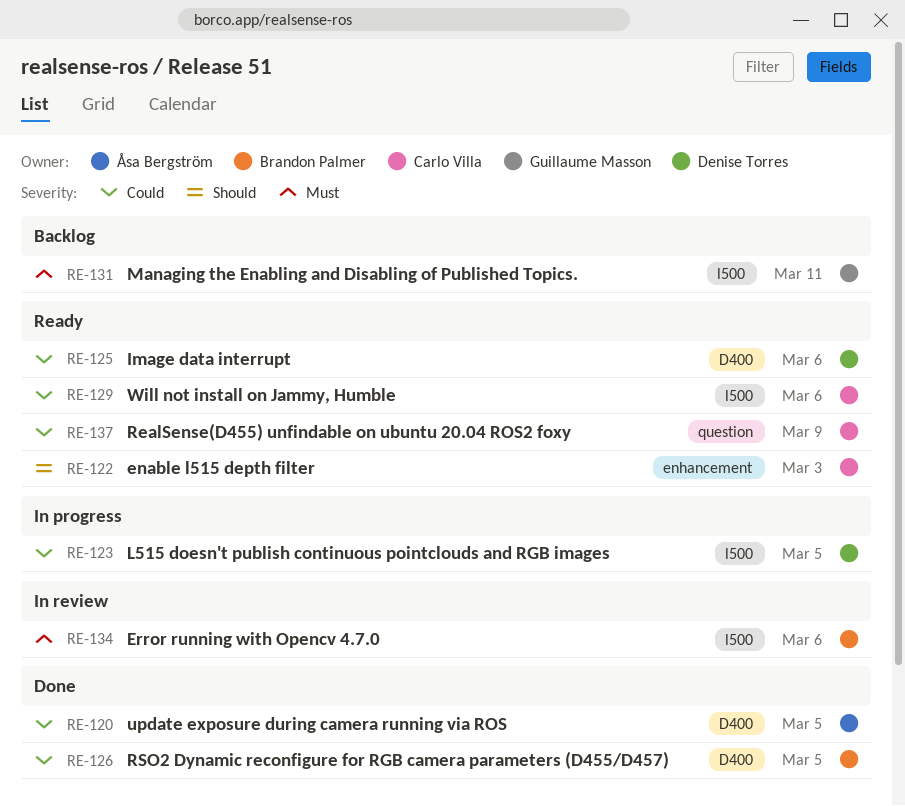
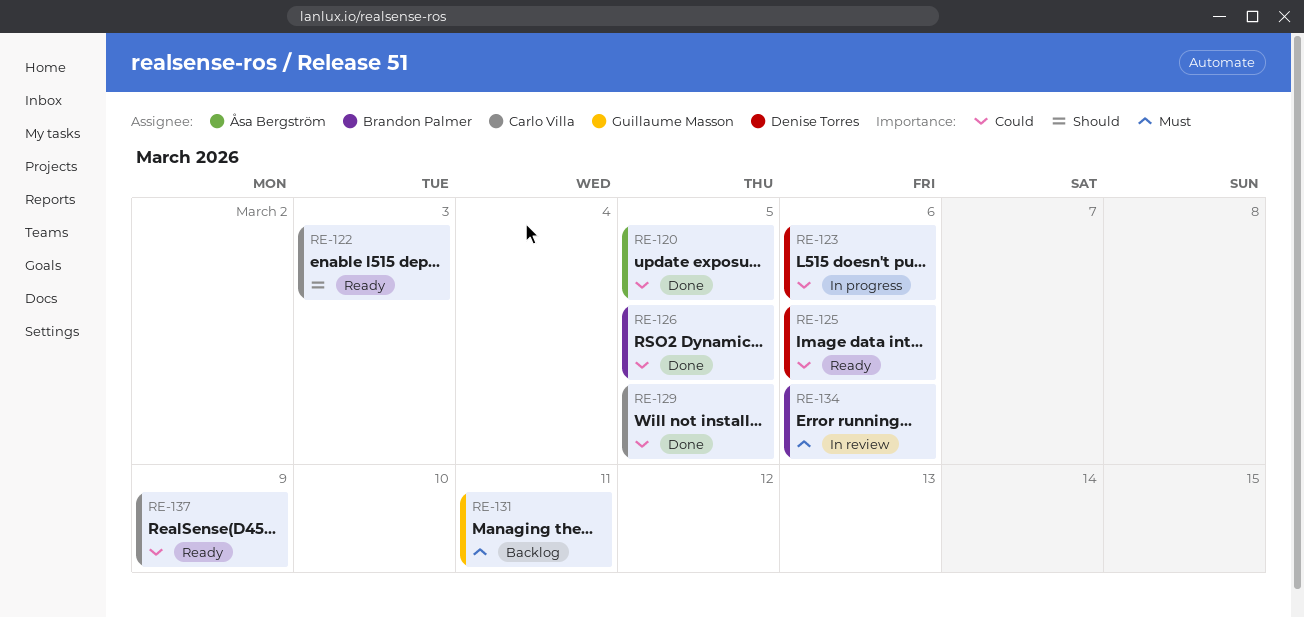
RE-123, due: Mar 5 -> Mar 6
RE-129, status: Ready -> Done
RE-129, due: Mar 6 -> Mar 5

